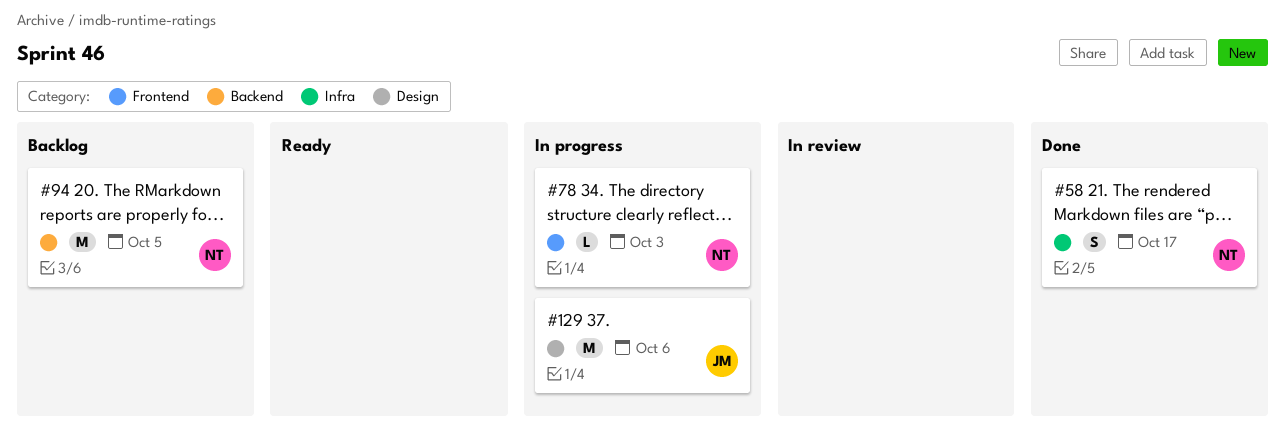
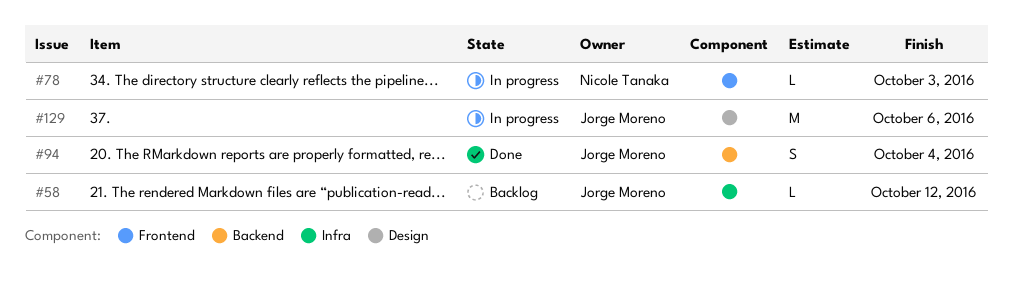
#58, status: Done -> Backlog
#58, owner: Nicole Tanaka -> Jorge Moreno
#58, estimate: S -> L
#58, due: Oct 17 -> Oct 12
#94, status: Backlog -> Done
#94, owner: Nicole Tanaka -> Jorge Moreno
#94, estimate: M -> S
#94, due: Oct 5 -> Oct 4

